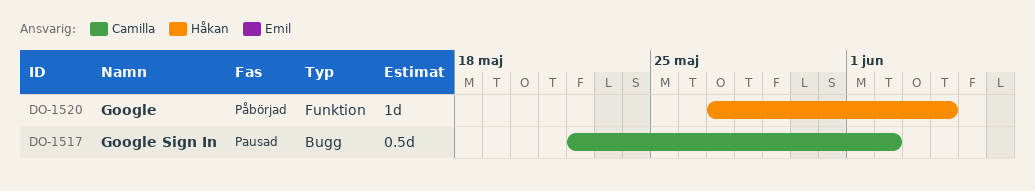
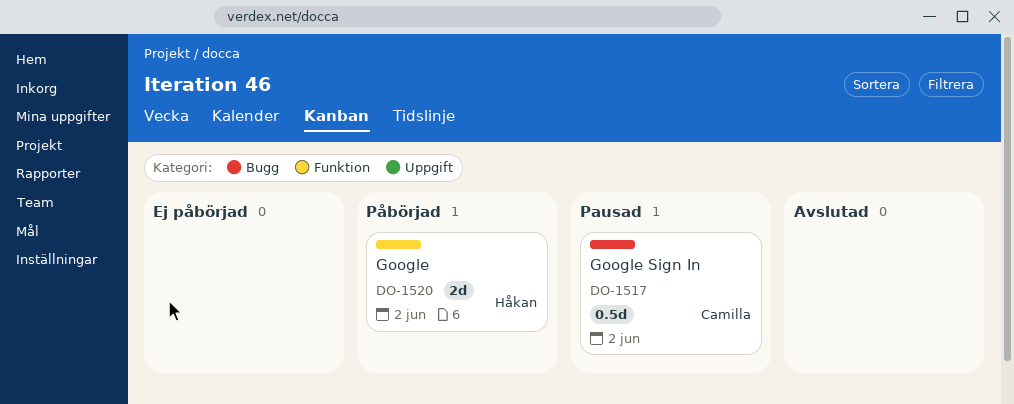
DO-1520, estimate: 1d -> 2d
DO-1520, due: Jun 4 -> Jun 2

